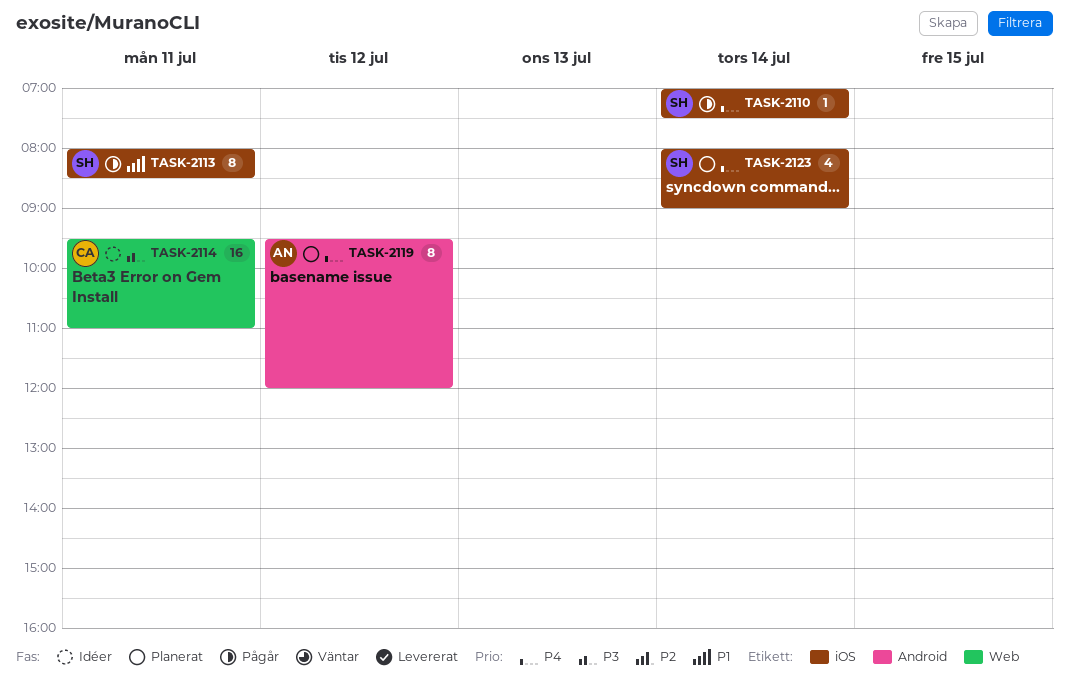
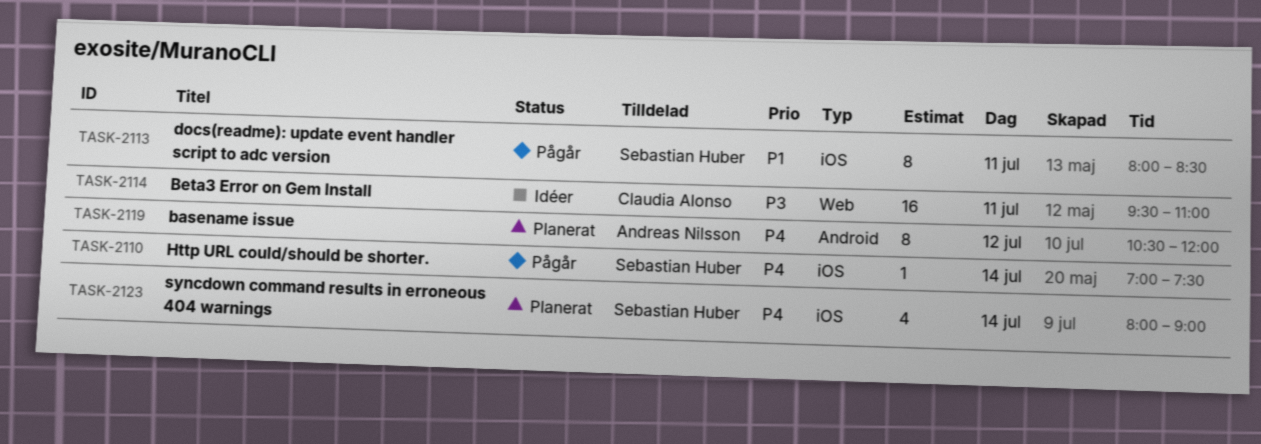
TASK-2119, begins: 09:30 -> 10:30

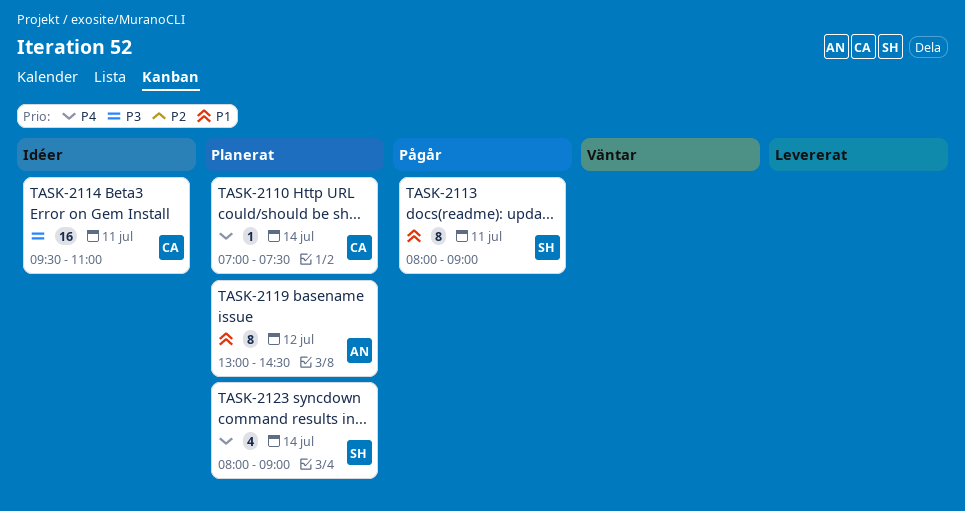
TASK-2110, status: Pågår -> Planerat
TASK-2110, owner: Sebastian Huber -> Claudia Alonso
TASK-2113, ends: 08:30 -> 09:00
TASK-2119, priority: P4 -> P1
TASK-2119, begins: 10:30 -> 13:00
TASK-2119, ends: 12:00 -> 14:30

